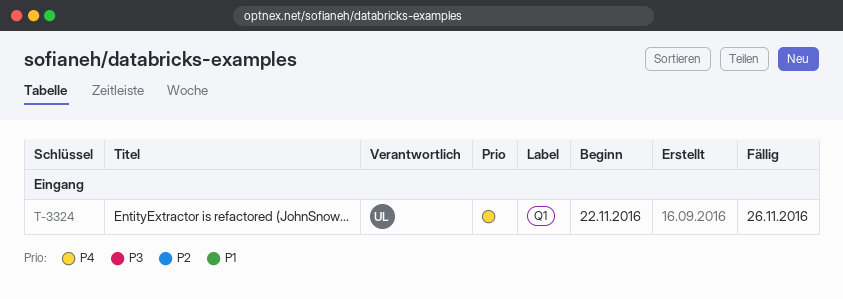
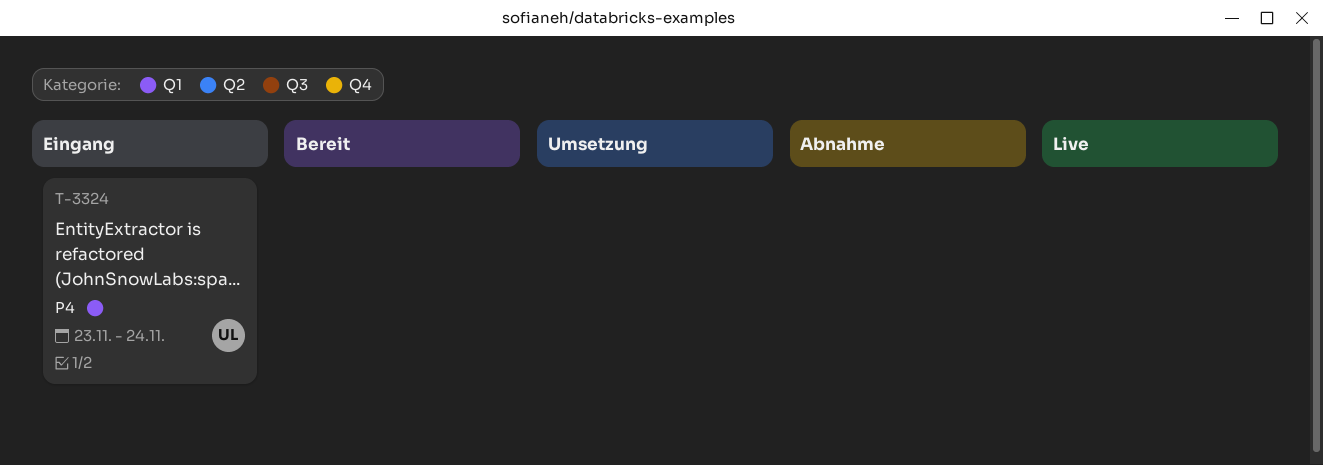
T-3324, start: Nov 22 -> Nov 23
T-3324, due: Nov 26 -> Nov 24

